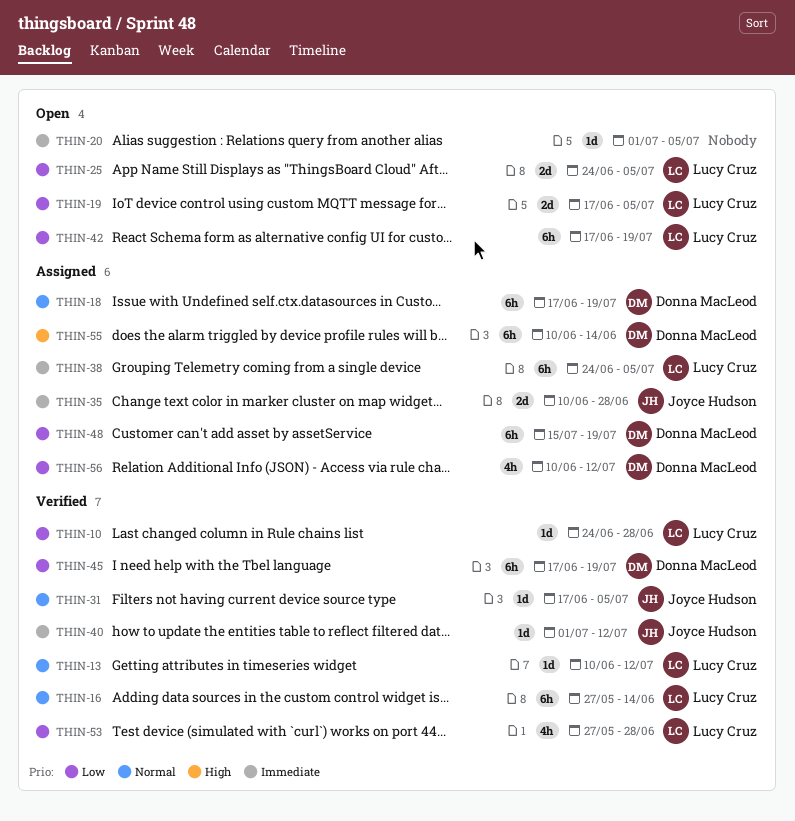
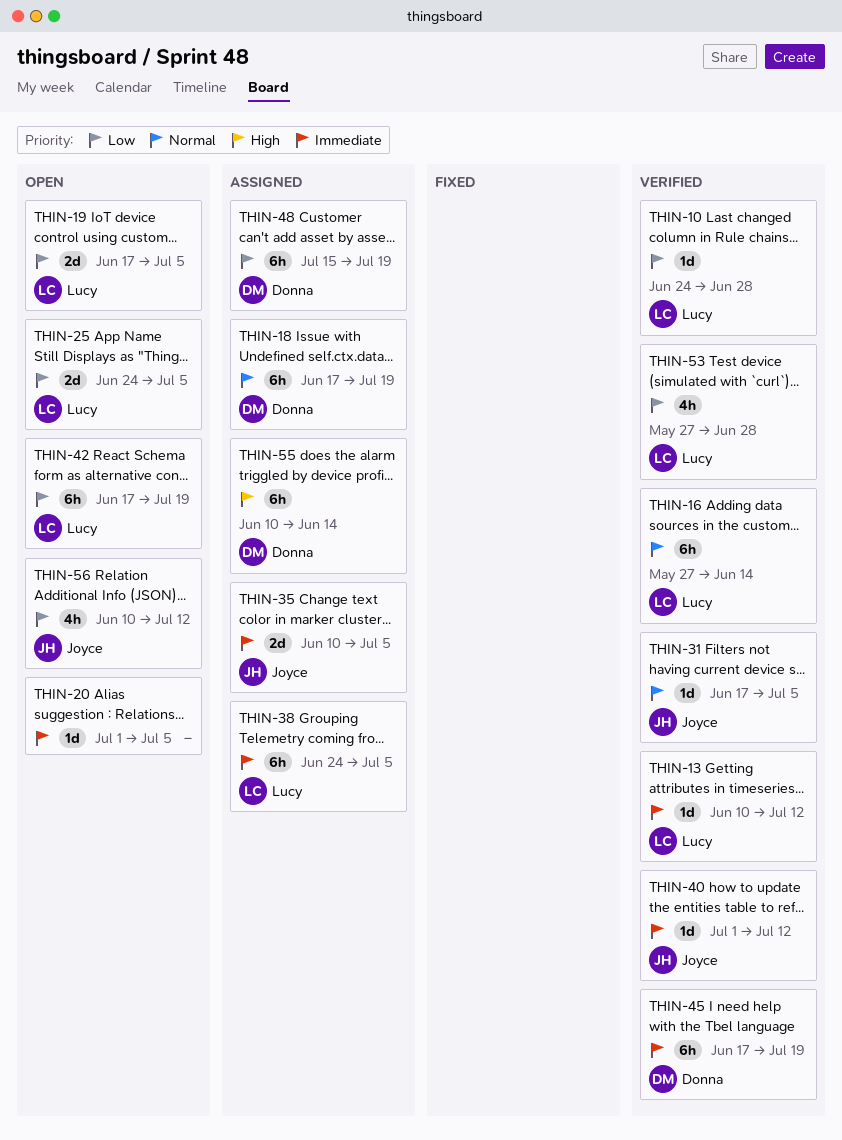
THIN-13, priority: Normal -> Immediate
THIN-35, due: Jun 28 -> Jul 5
THIN-45, priority: Low -> Immediate
THIN-56, status: Assigned -> Open
THIN-56, owner: Donna MacLeod -> Joyce Hudson

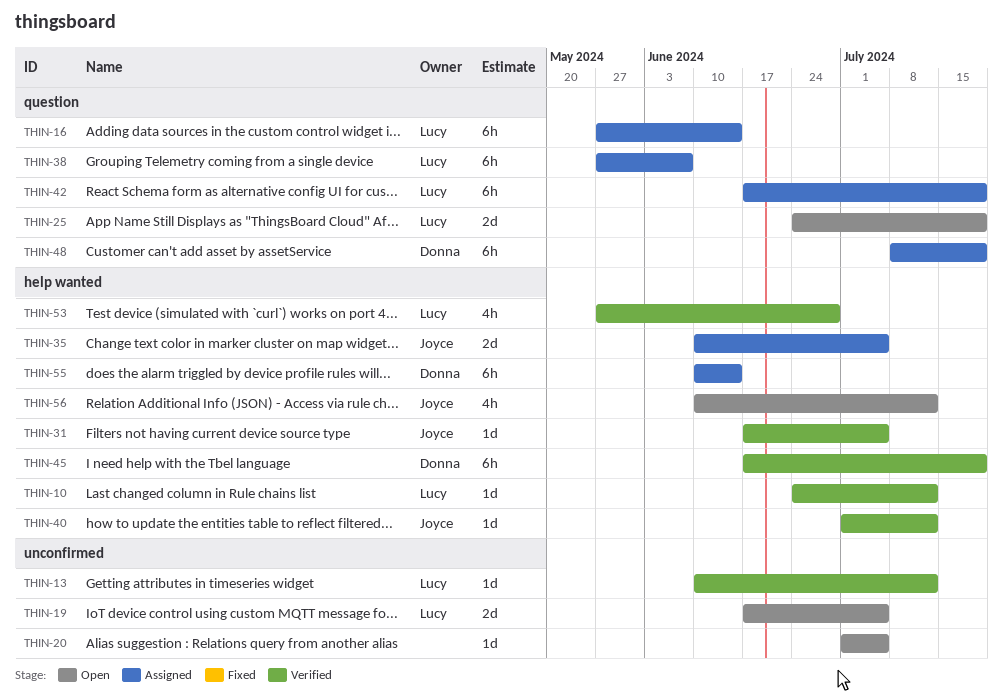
THIN-10, due: Jun 28 -> Jul 12
THIN-16, status: Verified -> Assigned
THIN-18: present -> none
THIN-25, due: Jul 5 -> Jul 19
THIN-38, start: Jun 24 -> May 27
THIN-38, due: Jul 5 -> Jun 7
THIN-42, status: Open -> Assigned
THIN-48, start: Jul 15 -> Jul 8

